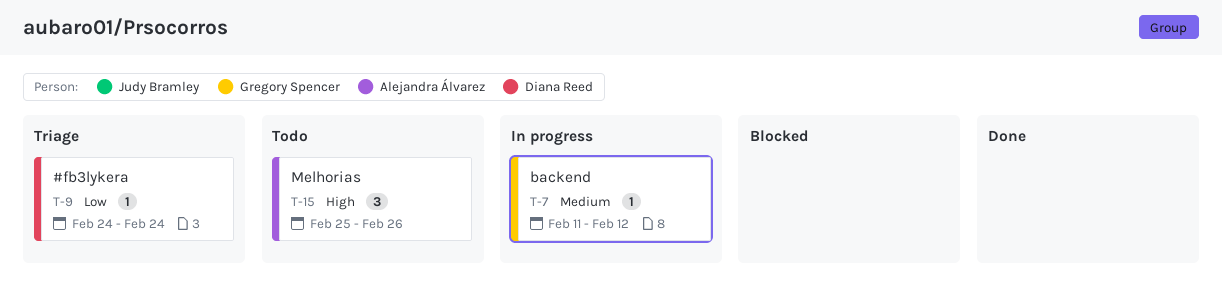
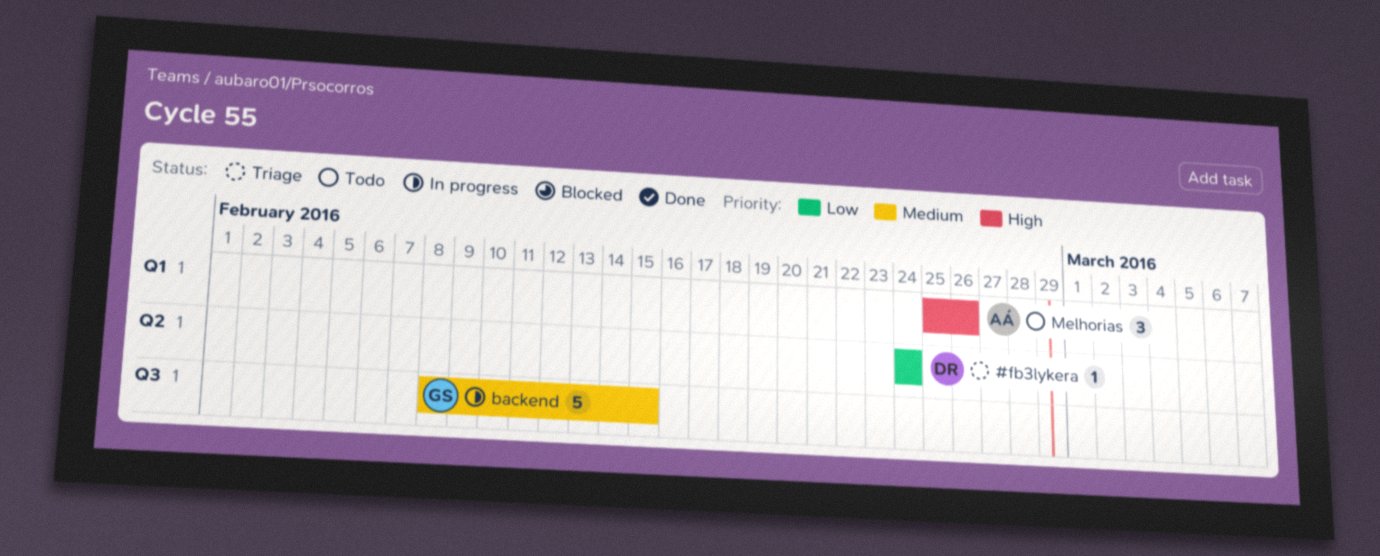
backend, estimate: 1 -> 5
backend, start: Feb 11 -> Feb 8
backend, due: Feb 12 -> Feb 15

